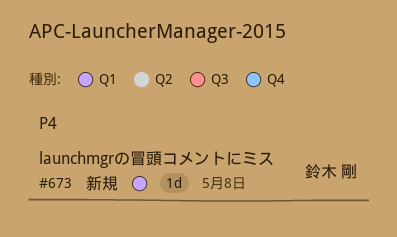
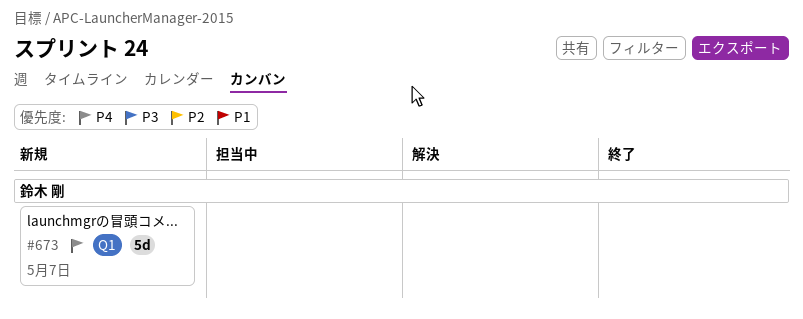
#673, estimate: 1d -> 5d
#673, due: May 8 -> May 7

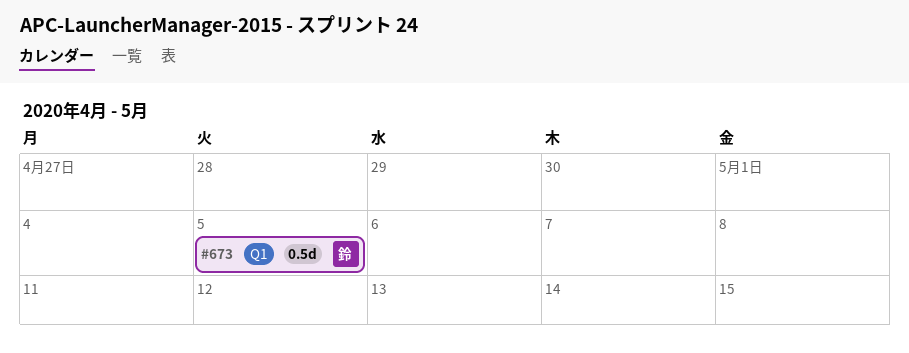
#673, estimate: 5d -> 0.5d
#673, due: May 7 -> May 5

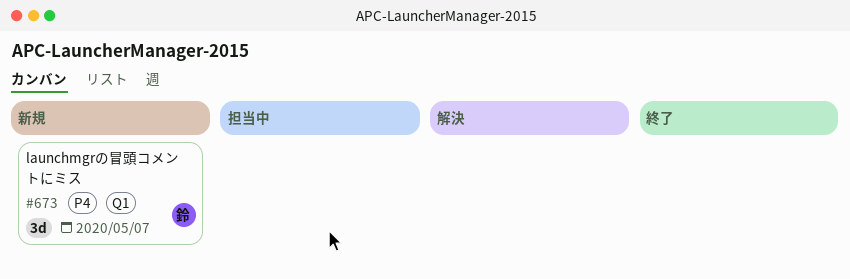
#673, estimate: 0.5d -> 3d
#673, due: May 5 -> May 7

